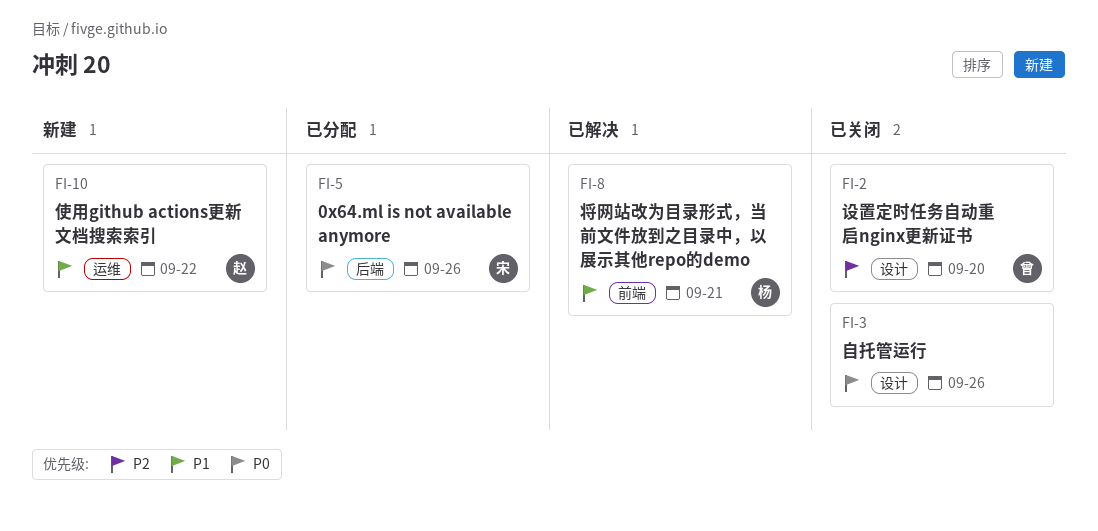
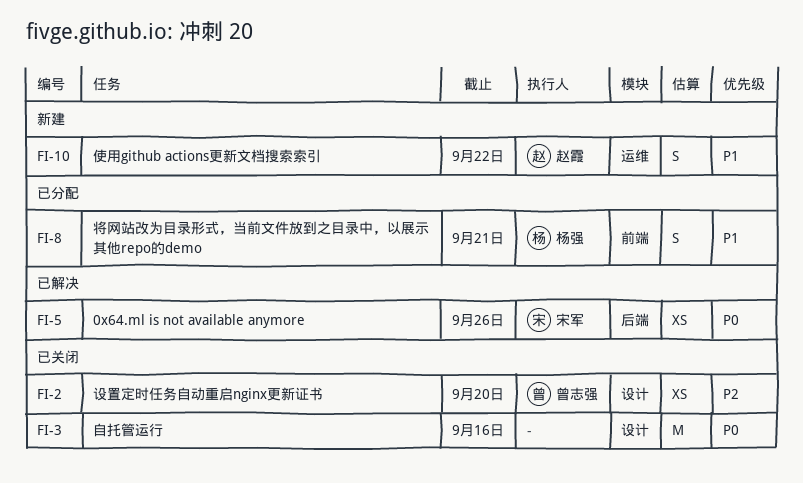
FI-3, due: Sep 26 -> Sep 16
FI-5, status: 已分配 -> 已解决
FI-8, status: 已解决 -> 已分配

